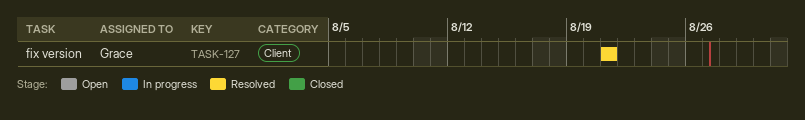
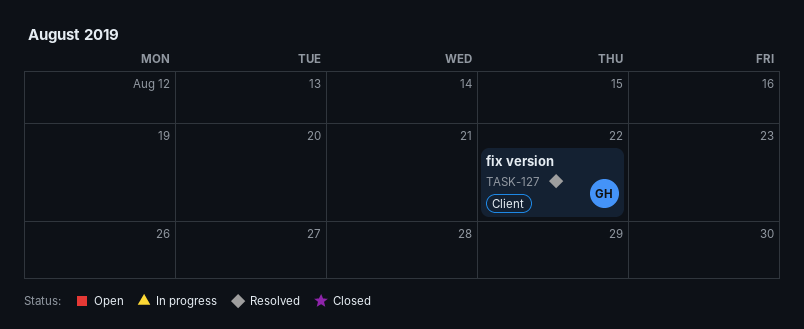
TASK-127, due: Aug 21 -> Aug 22

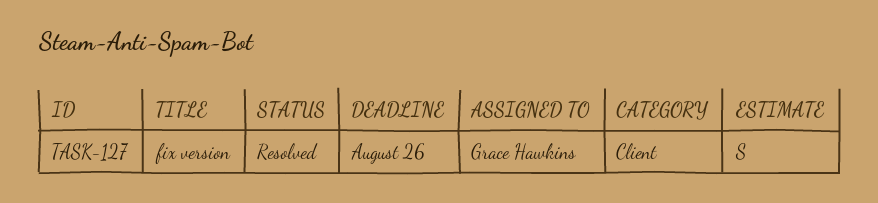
TASK-127, due: Aug 22 -> Aug 26

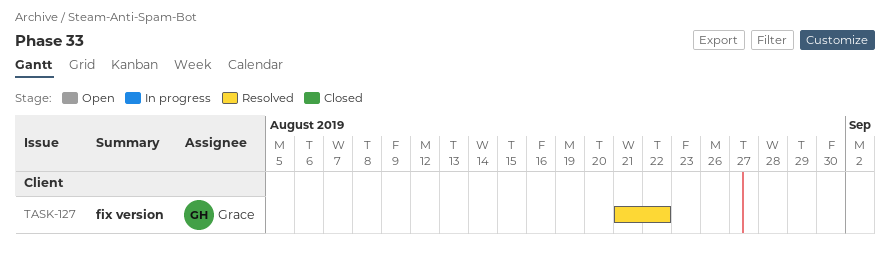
TASK-127, due: Aug 26 -> Aug 22

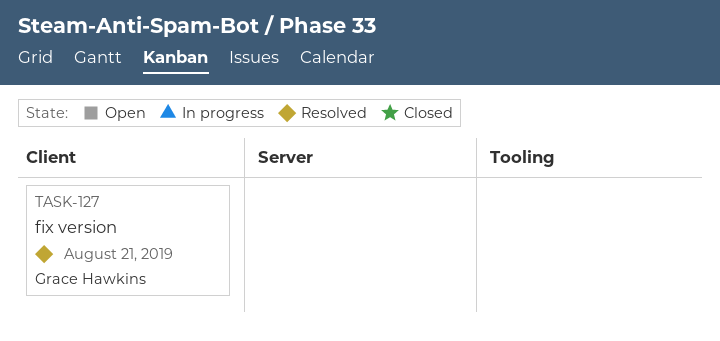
TASK-127, due: Aug 22 -> Aug 21

